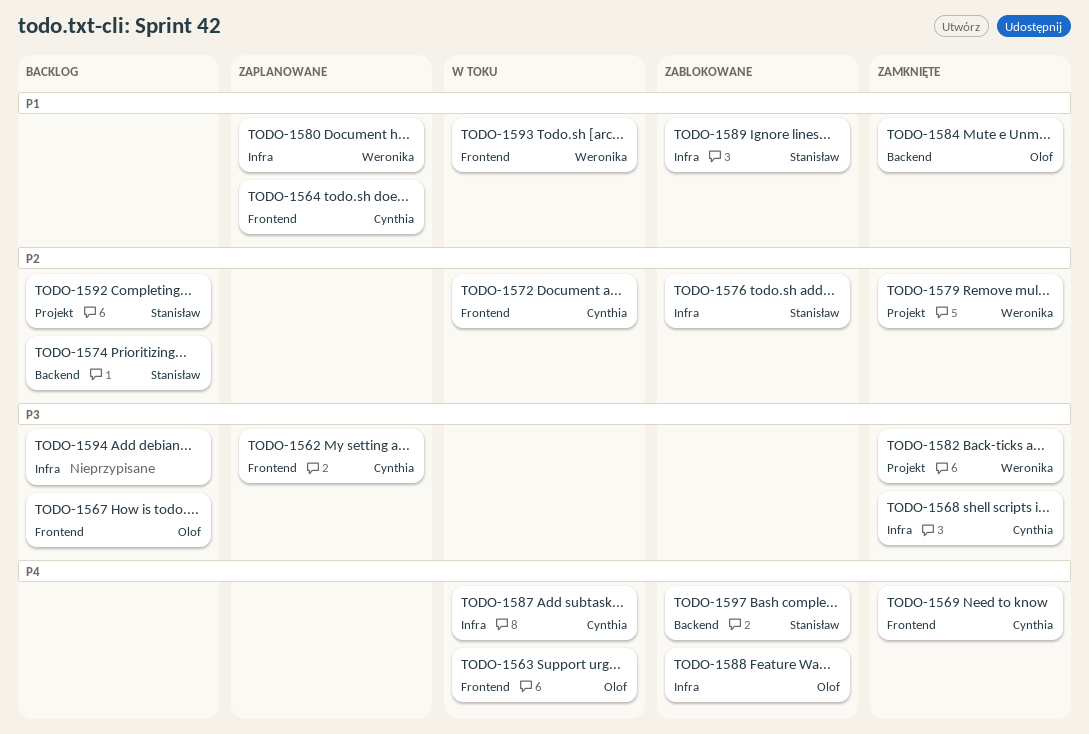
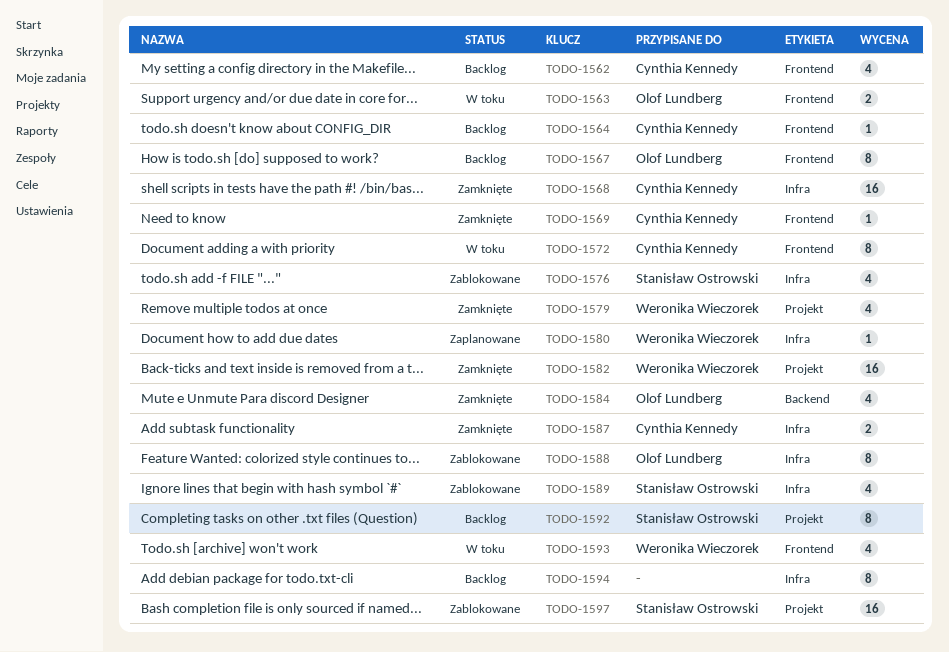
TODO-1562, status: Zaplanowane -> Backlog
TODO-1564, status: Zaplanowane -> Backlog
TODO-1574: present -> none
TODO-1587, status: W toku -> Zamknięte
TODO-1597, label: Backend -> Projekt

